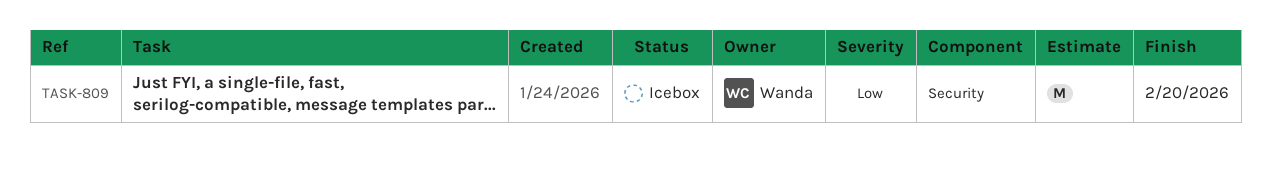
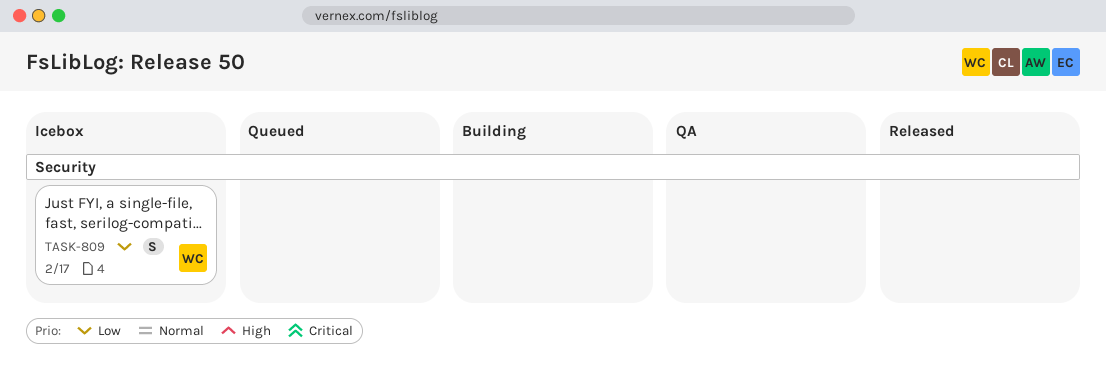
TASK-809, estimate: M -> S
TASK-809, due: Feb 20 -> Feb 17

